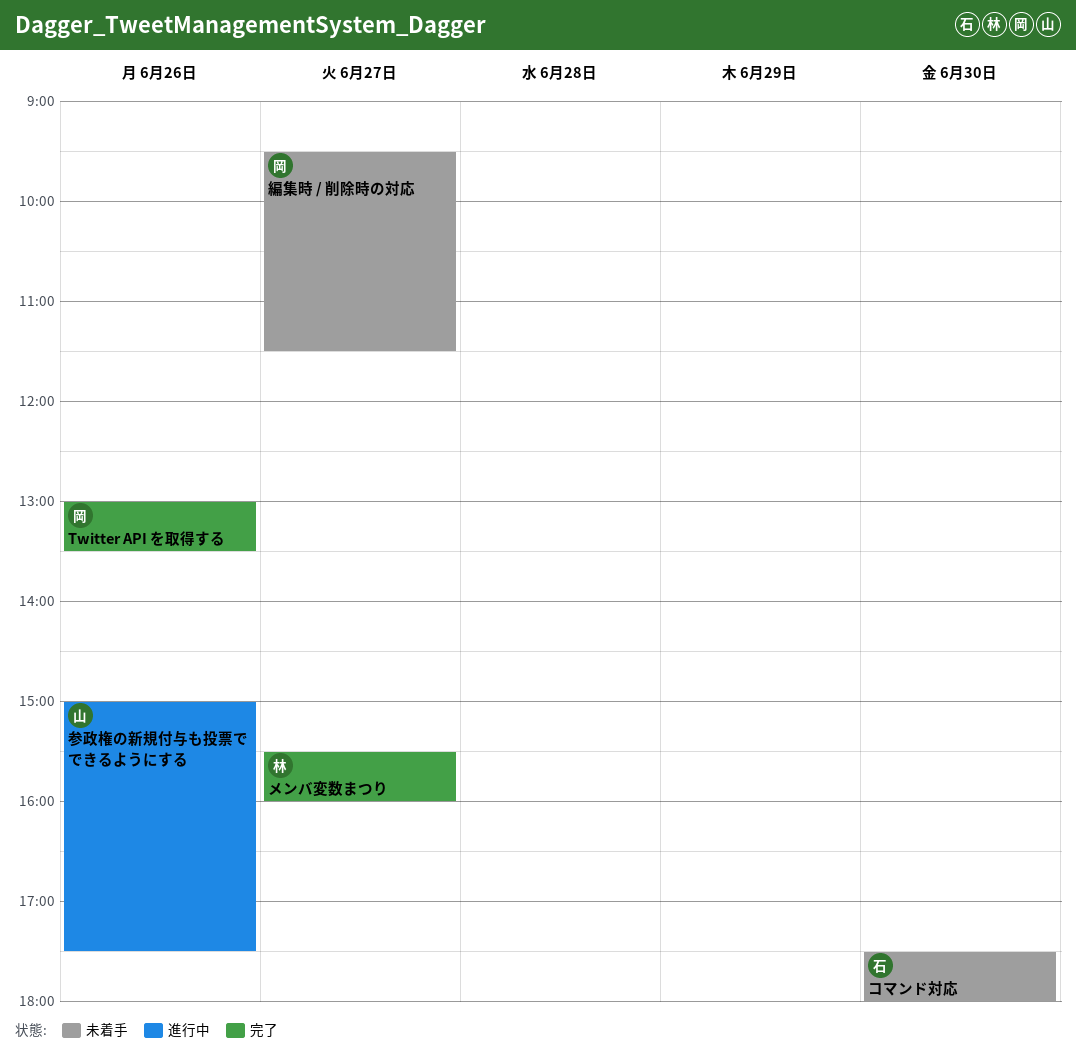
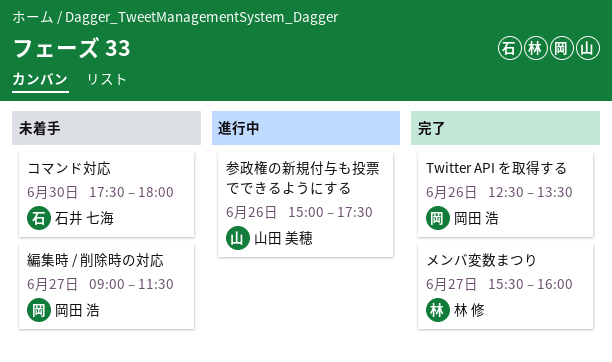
Twitter API を取得する, begins: 13:00 -> 12:30
編集時 / 削除時の対応, begins: 09:30 -> 09:00

